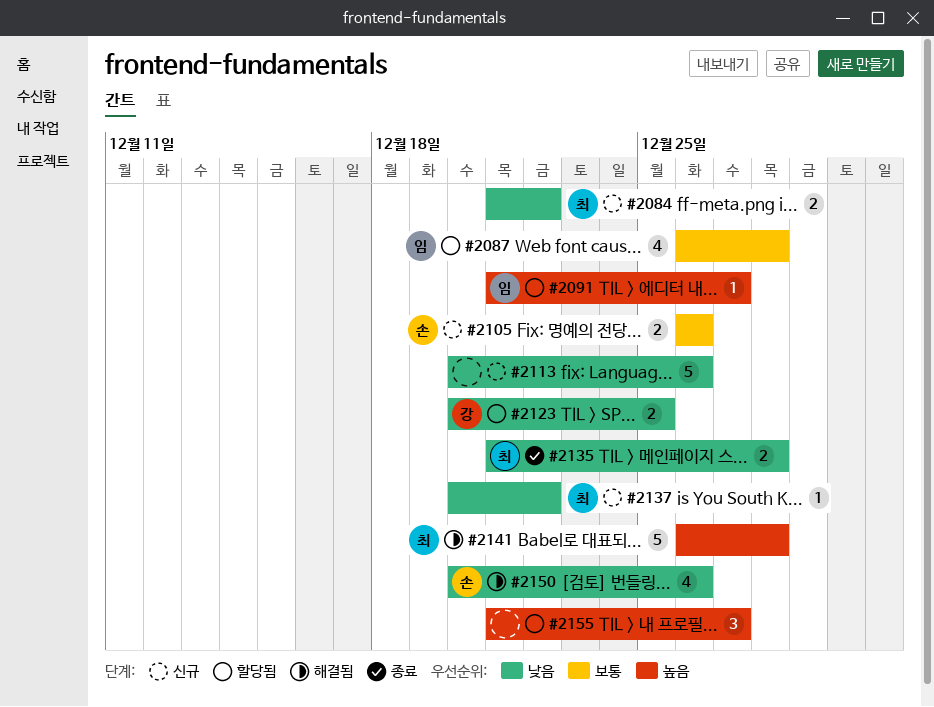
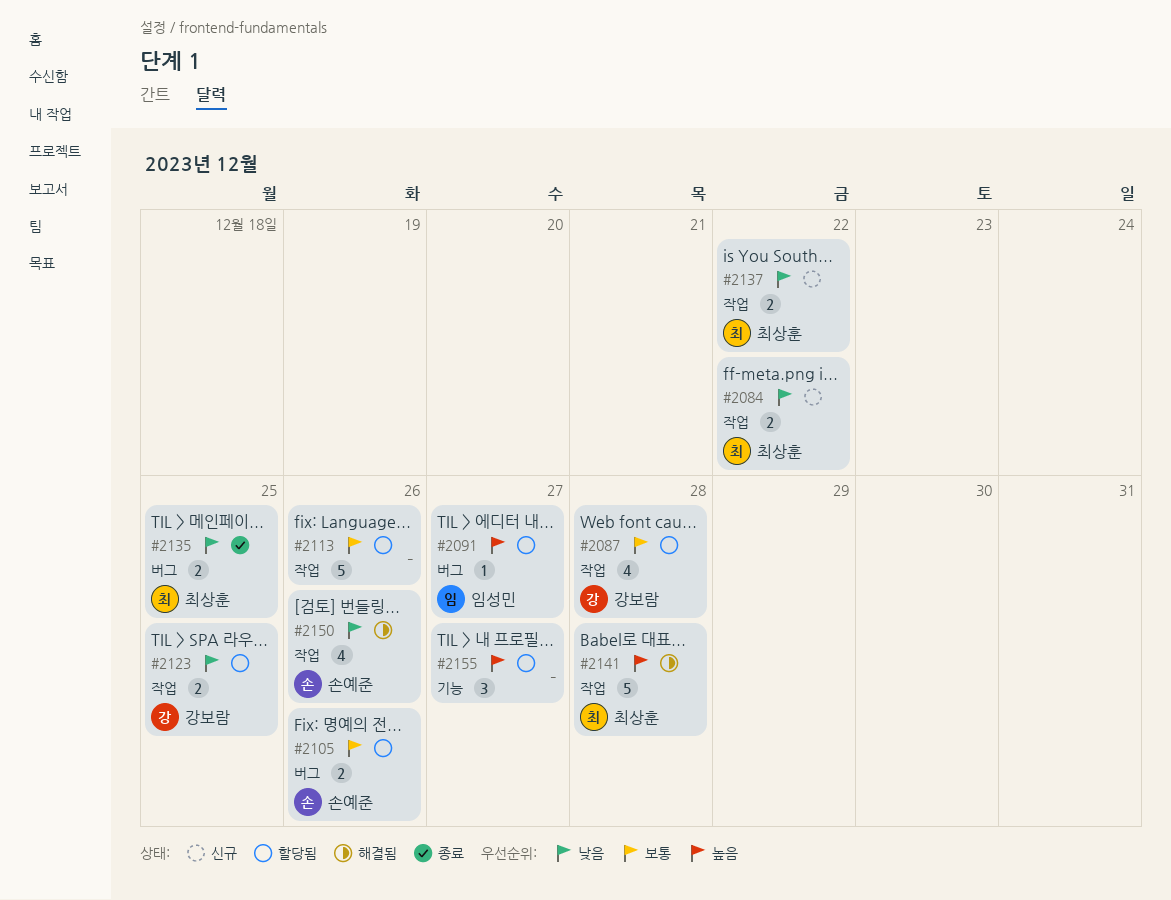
#2087, owner: 임성민 -> 강보람
#2105, status: 신규 -> 할당됨
#2113, status: 신규 -> 할당됨
#2113, priority: 낮음 -> 보통
#2135, due: Dec 28 -> Dec 25
#2137, estimate: 1 -> 2

